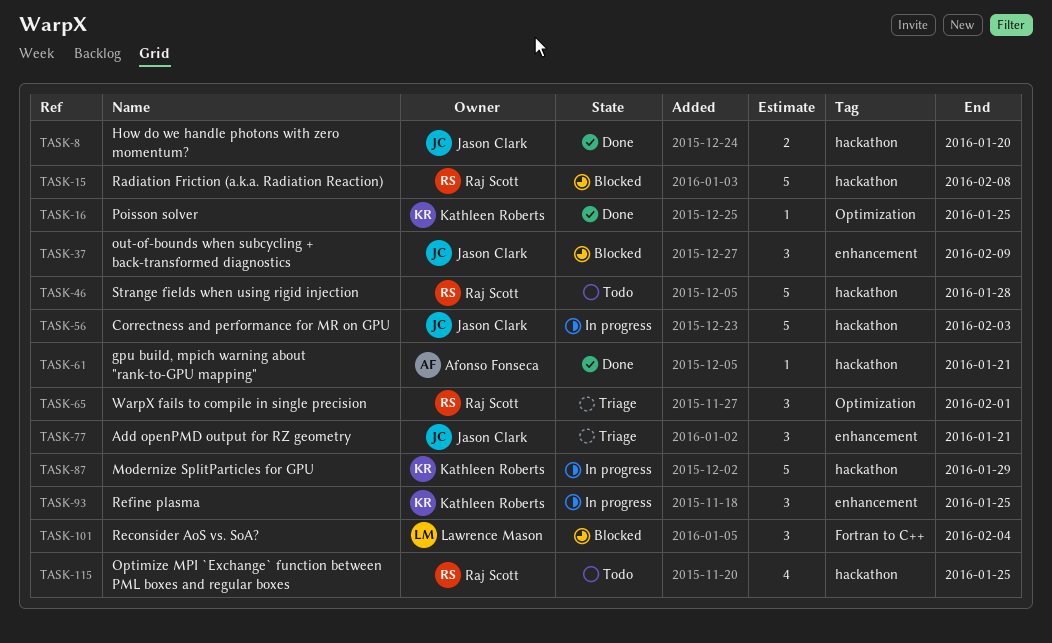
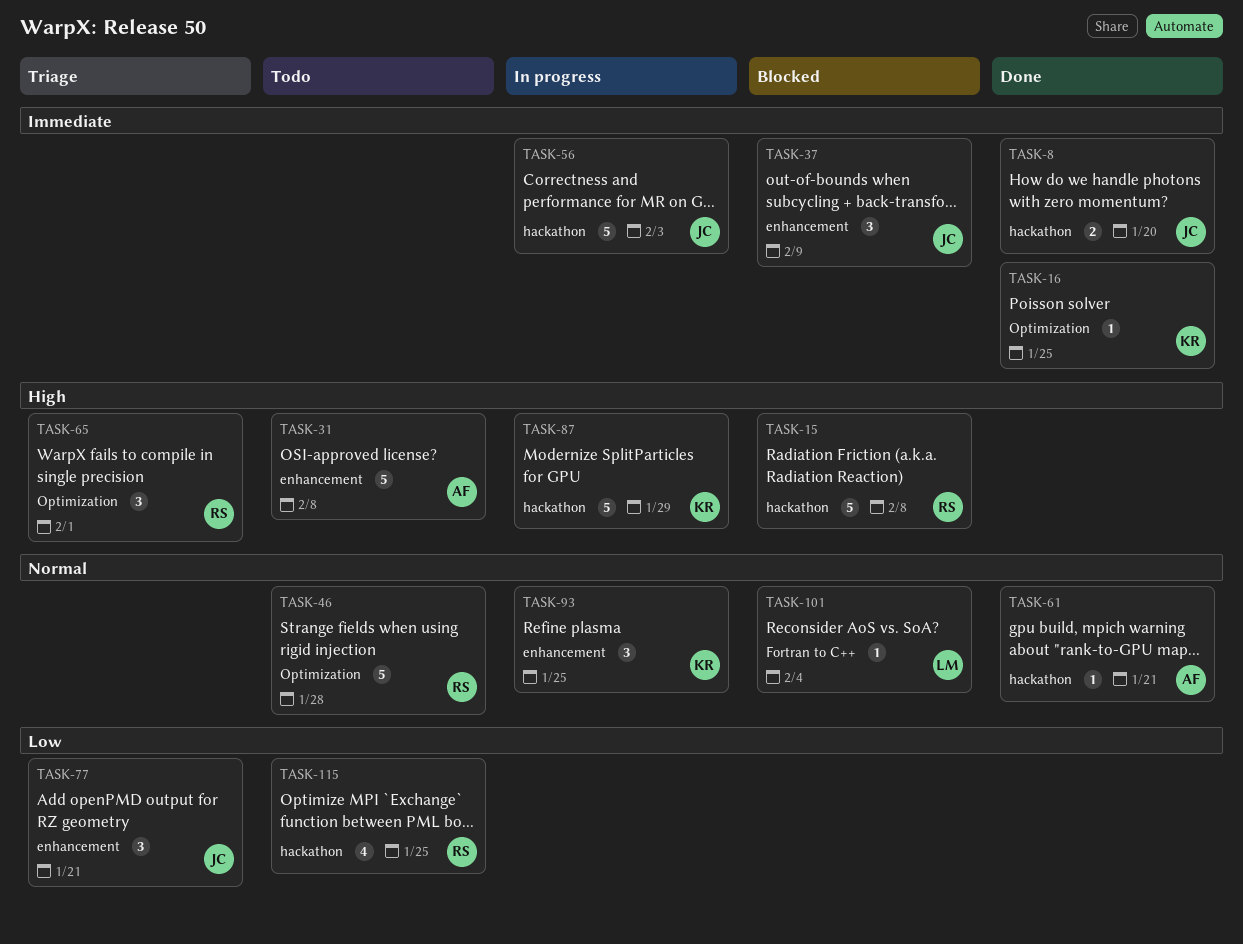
TASK-31: none -> present
TASK-46, label: hackathon -> Optimization
TASK-101, estimate: 3 -> 1

